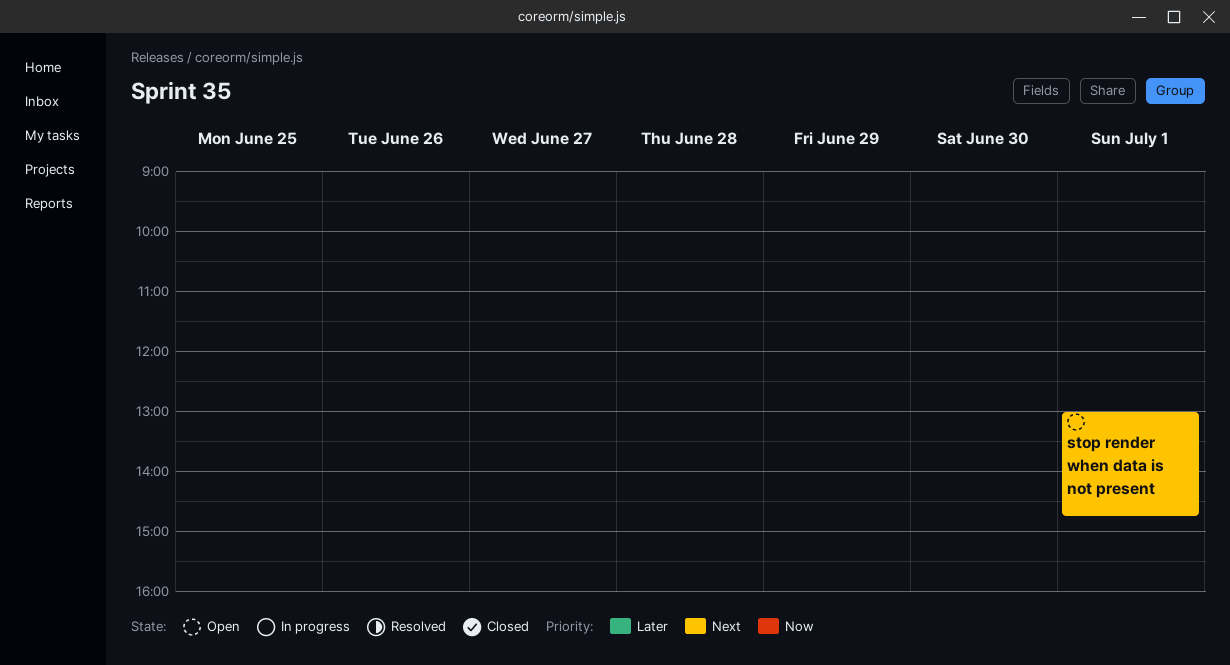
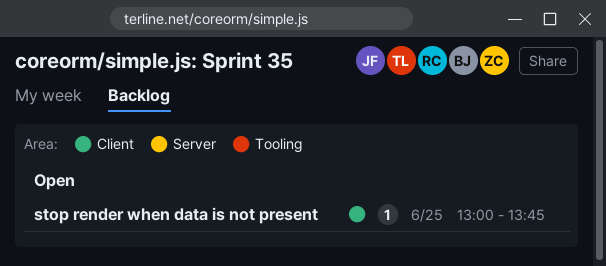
stop render when data is not present, day: Jul 1 -> Jun 25
stop render when data is not present, ends: 14:45 -> 13:45

